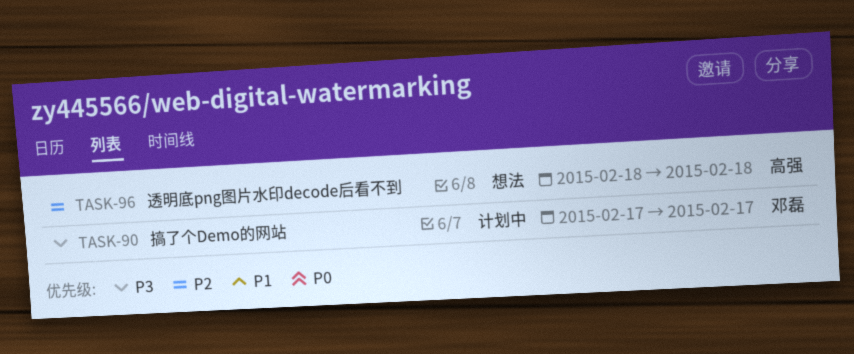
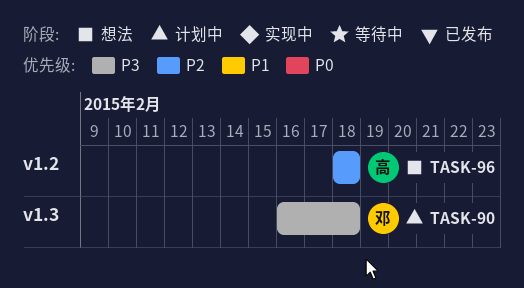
TASK-90, start: Feb 17 -> Feb 16
TASK-90, due: Feb 17 -> Feb 18

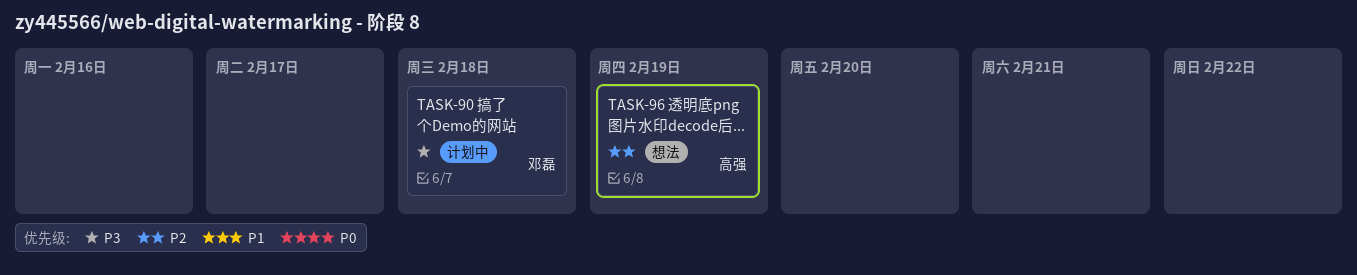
TASK-96, due: Feb 18 -> Feb 19

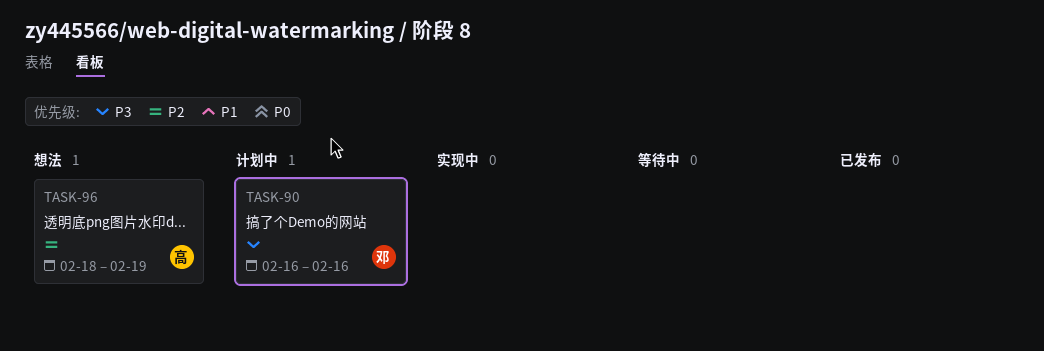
TASK-90, due: Feb 18 -> Feb 16

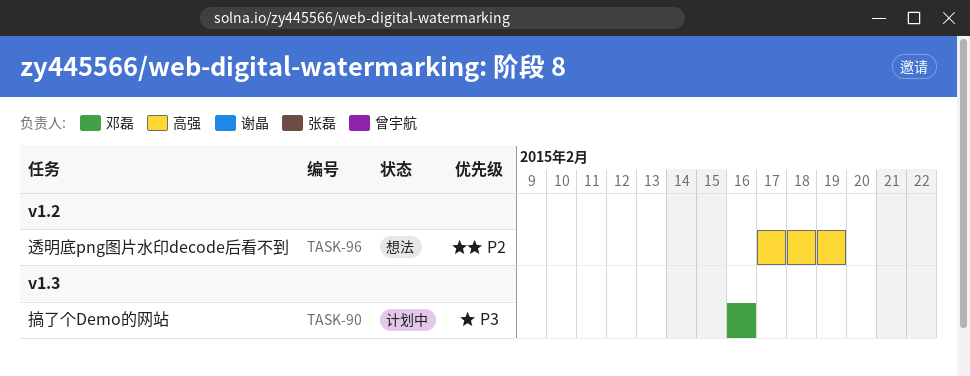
TASK-96, start: Feb 18 -> Feb 17

